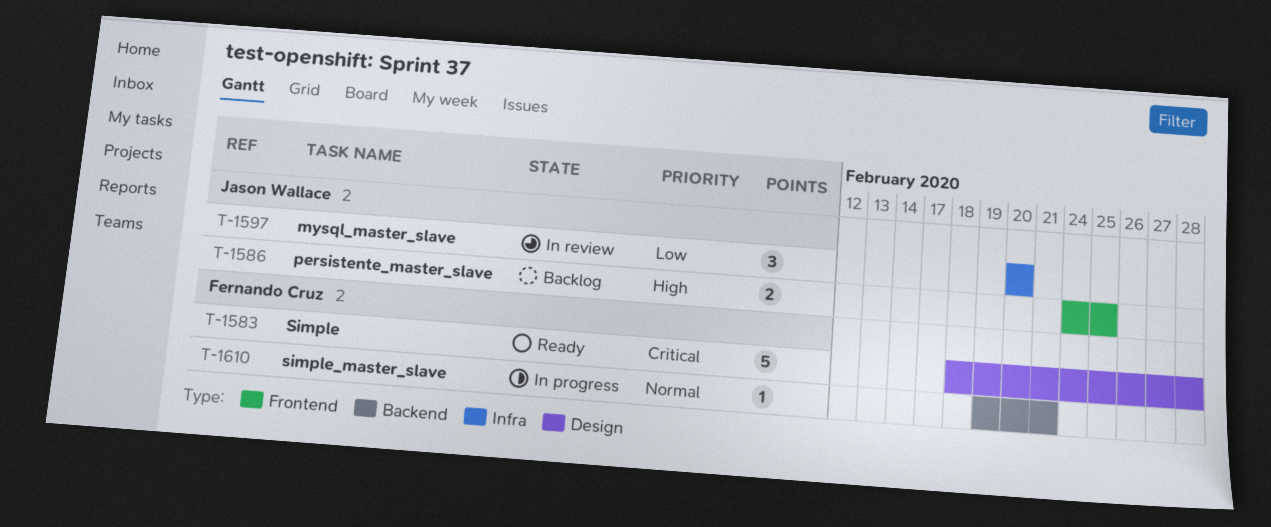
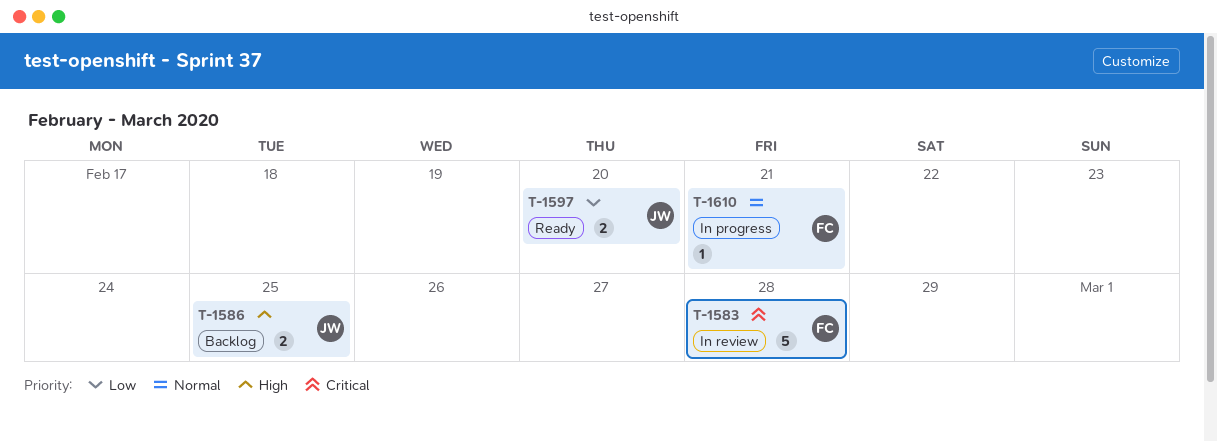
T-1583, status: Ready -> In review
T-1597, status: In review -> Ready
T-1597, estimate: 3 -> 2

